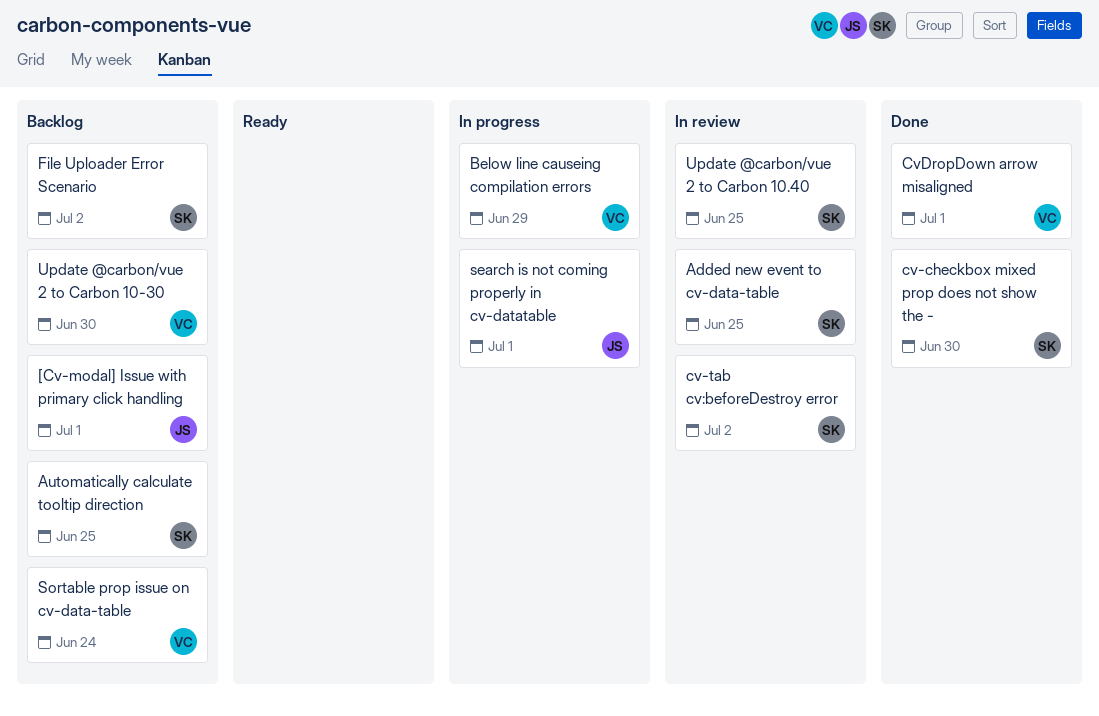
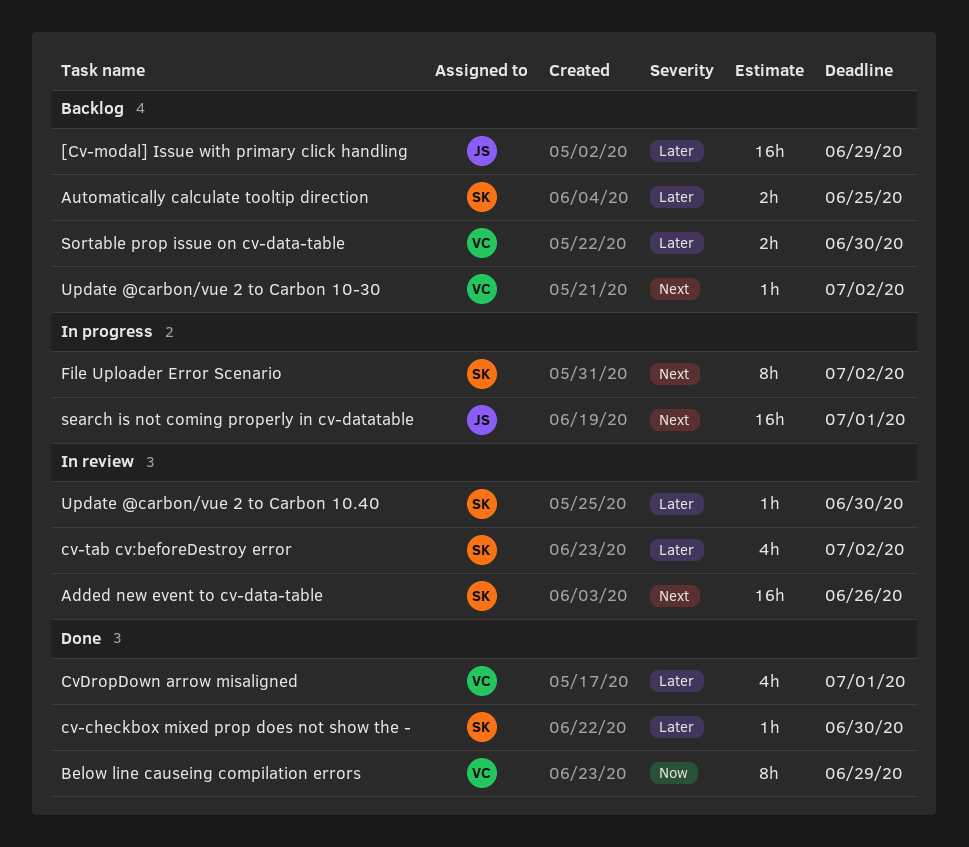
[Cv-modal] Issue with primary click handling, due: Jul 1 -> Jun 29
Added new event to cv-data-table, due: Jun 25 -> Jun 26
Below line causeing compilation errors, status: In progress -> Done
File Uploader Error Scenario, status: Backlog -> In progress
Sortable prop issue on cv-data-table, due: Jun 24 -> Jun 30
Update @carbon/vue 2 to Carbon 10-30, due: Jun 30 -> Jul 2
Update @carbon/vue 2 to Carbon 10.40, due: Jun 25 -> Jun 30

